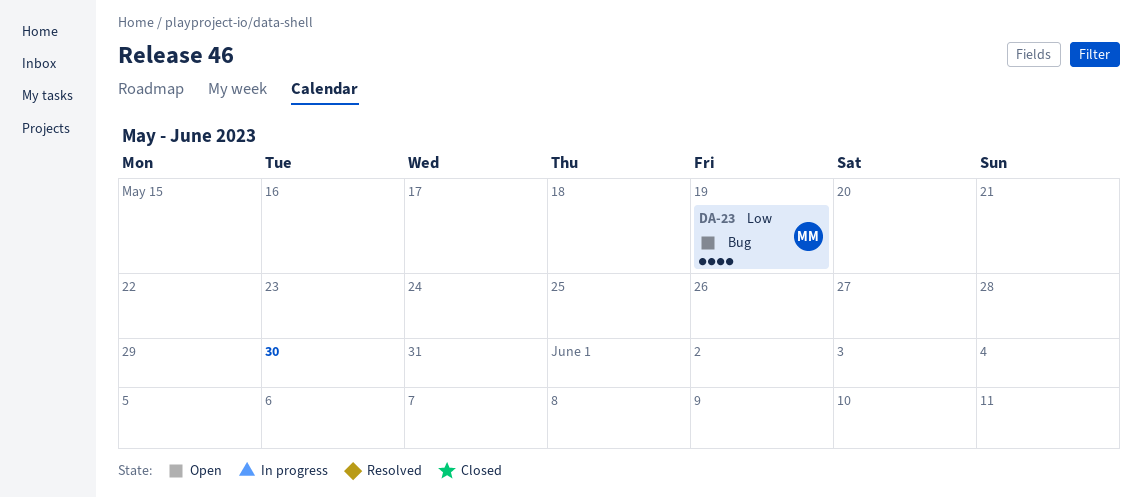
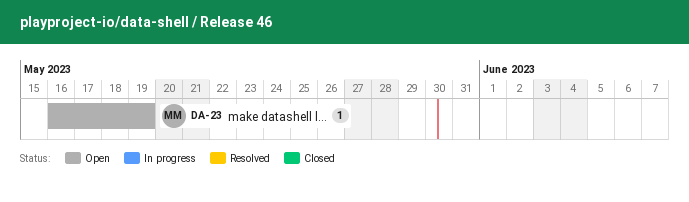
DA-23, estimate: 4 -> 1

